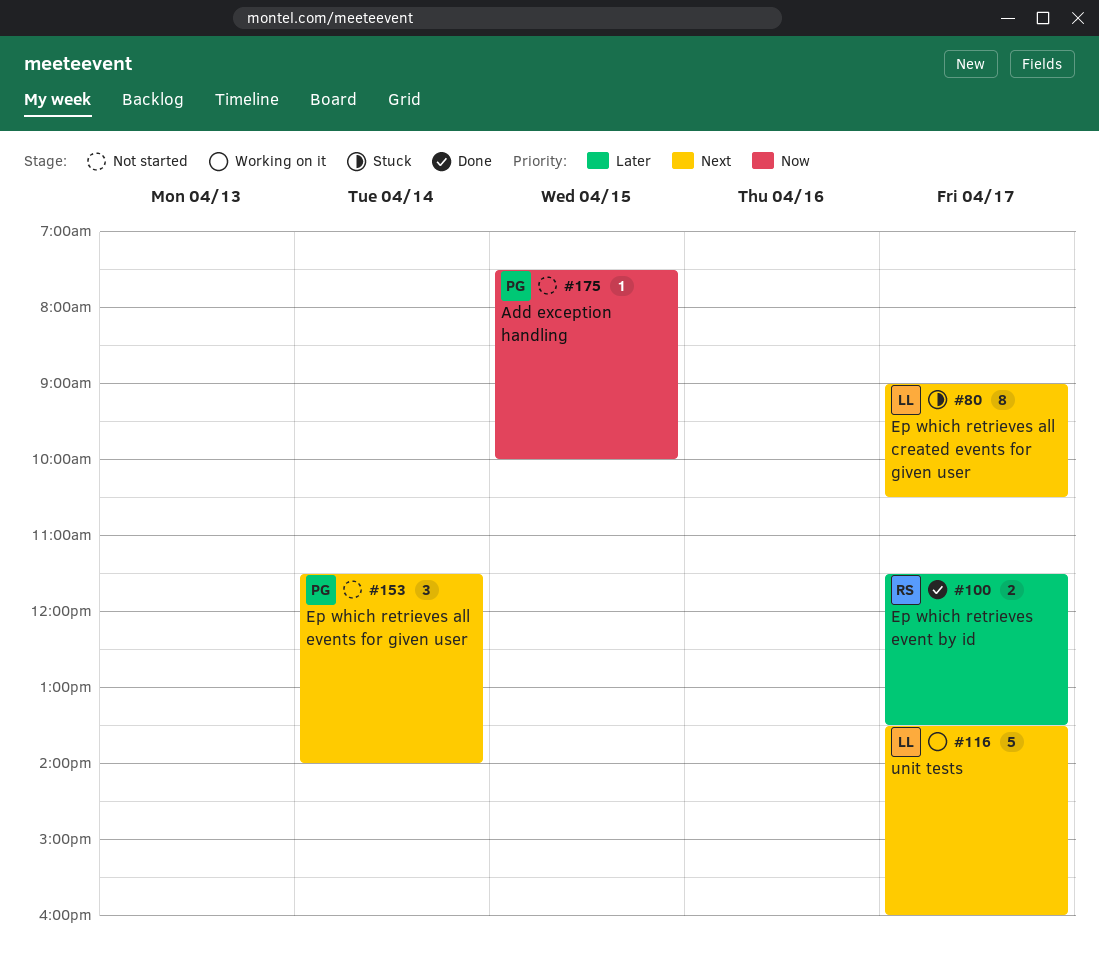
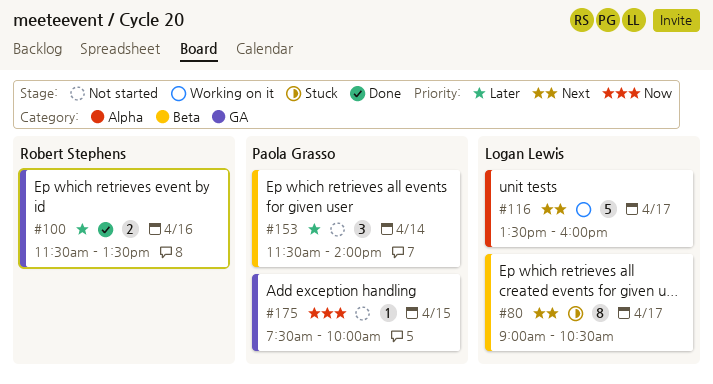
#100, day: Apr 17 -> Apr 16
#153, priority: Next -> Later

